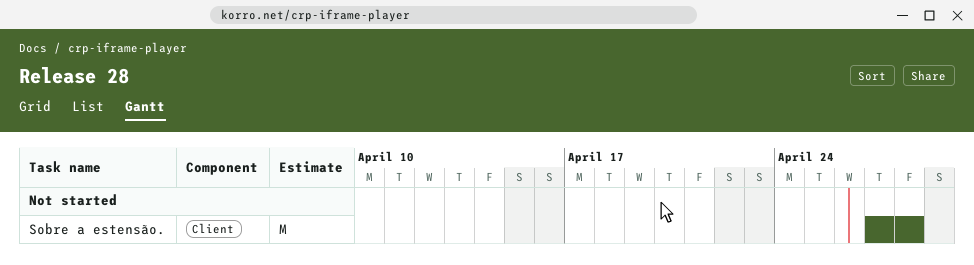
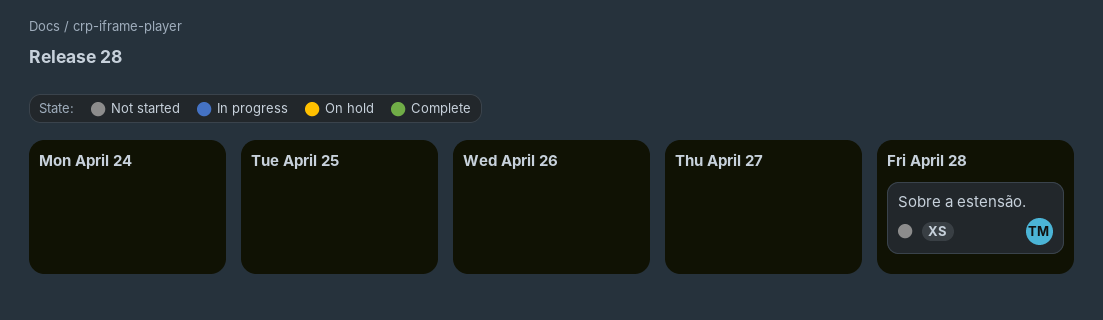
Sobre a estensão., estimate: M -> XS

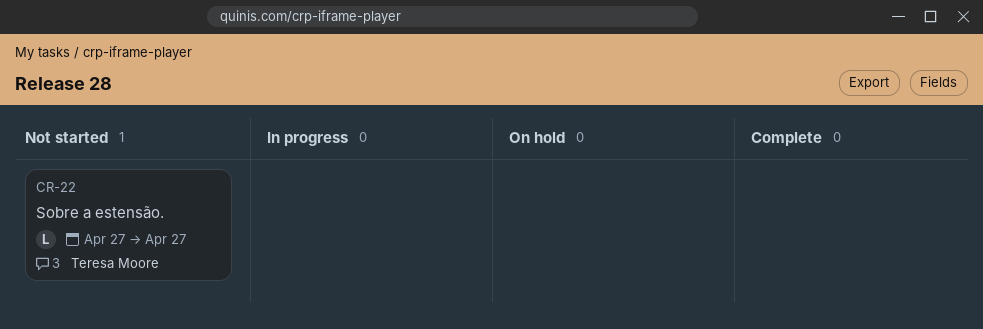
Sobre a estensão., estimate: XS -> L
Sobre a estensão., due: Apr 28 -> Apr 27

